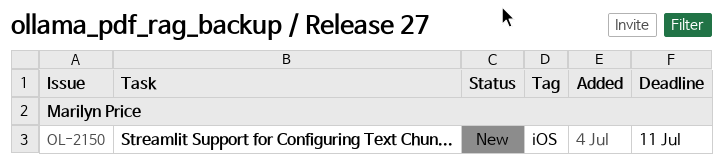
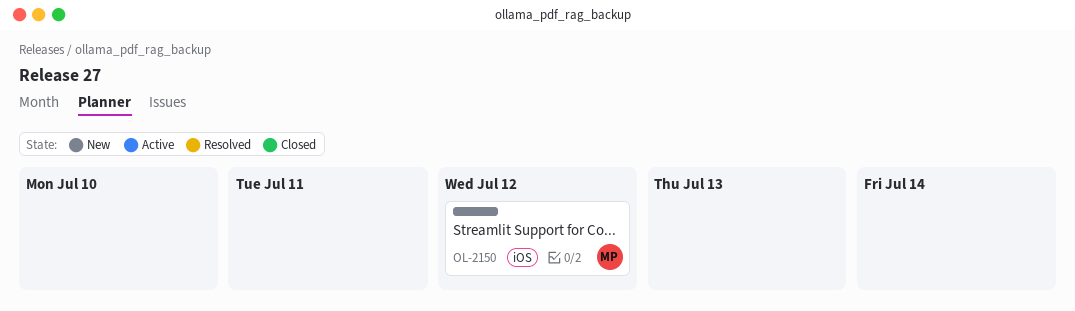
OL-2150, due: Jul 11 -> Jul 12

